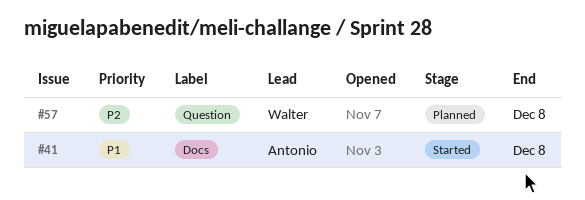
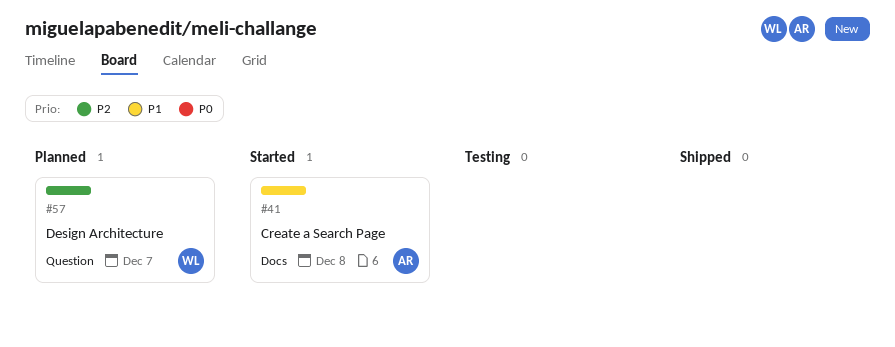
#57, due: Dec 8 -> Dec 7

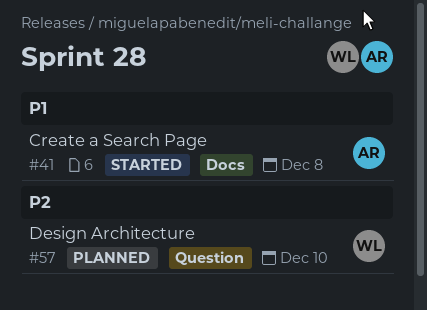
#57, due: Dec 7 -> Dec 10

